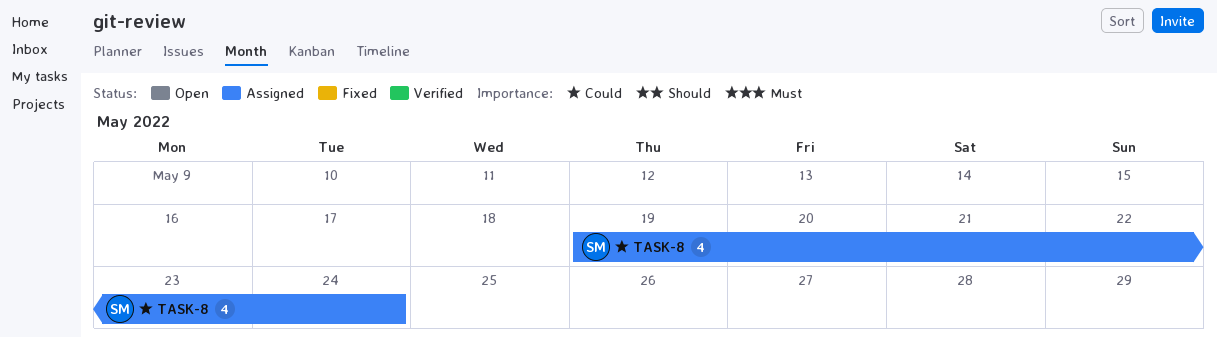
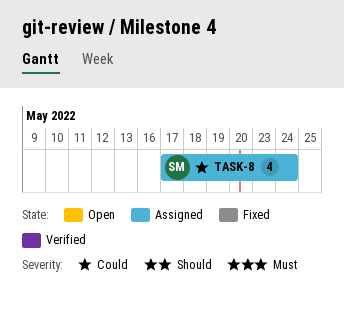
TASK-8, start: May 19 -> May 17

